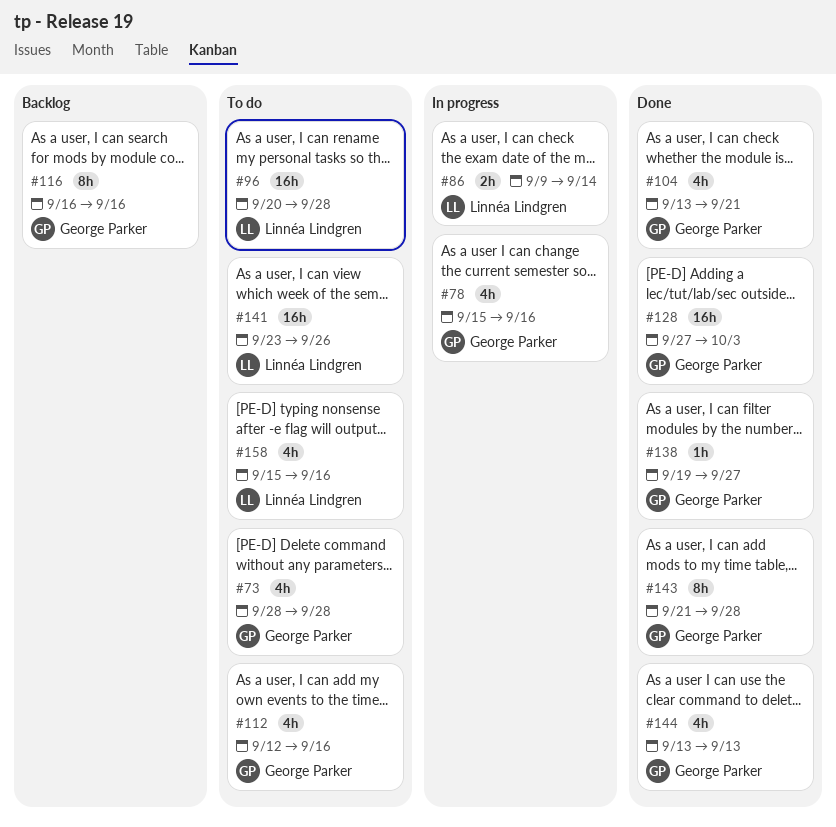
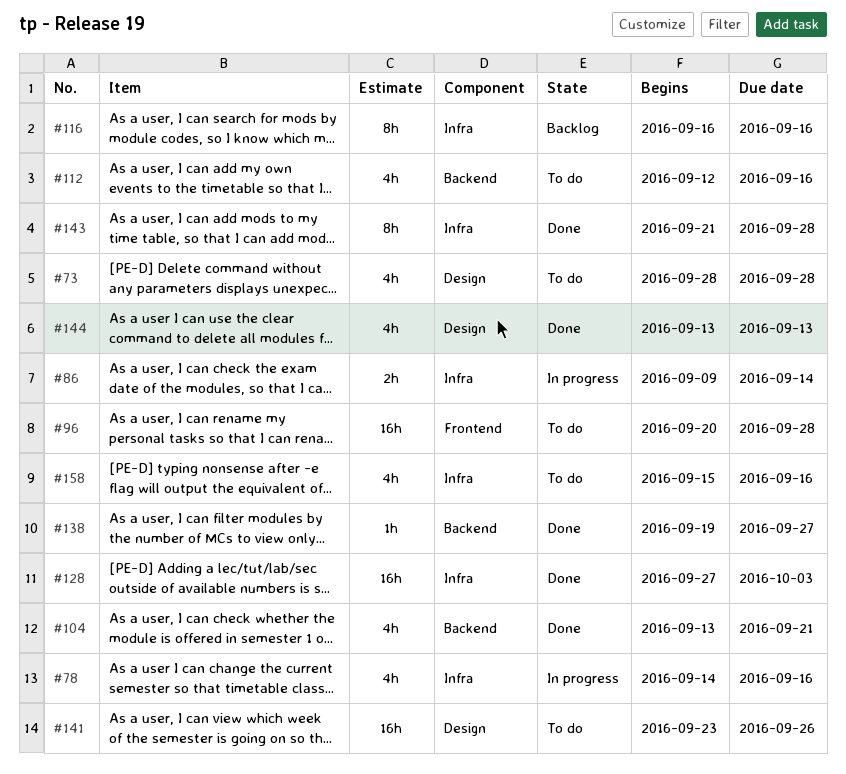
#78, start: Sep 15 -> Sep 14

